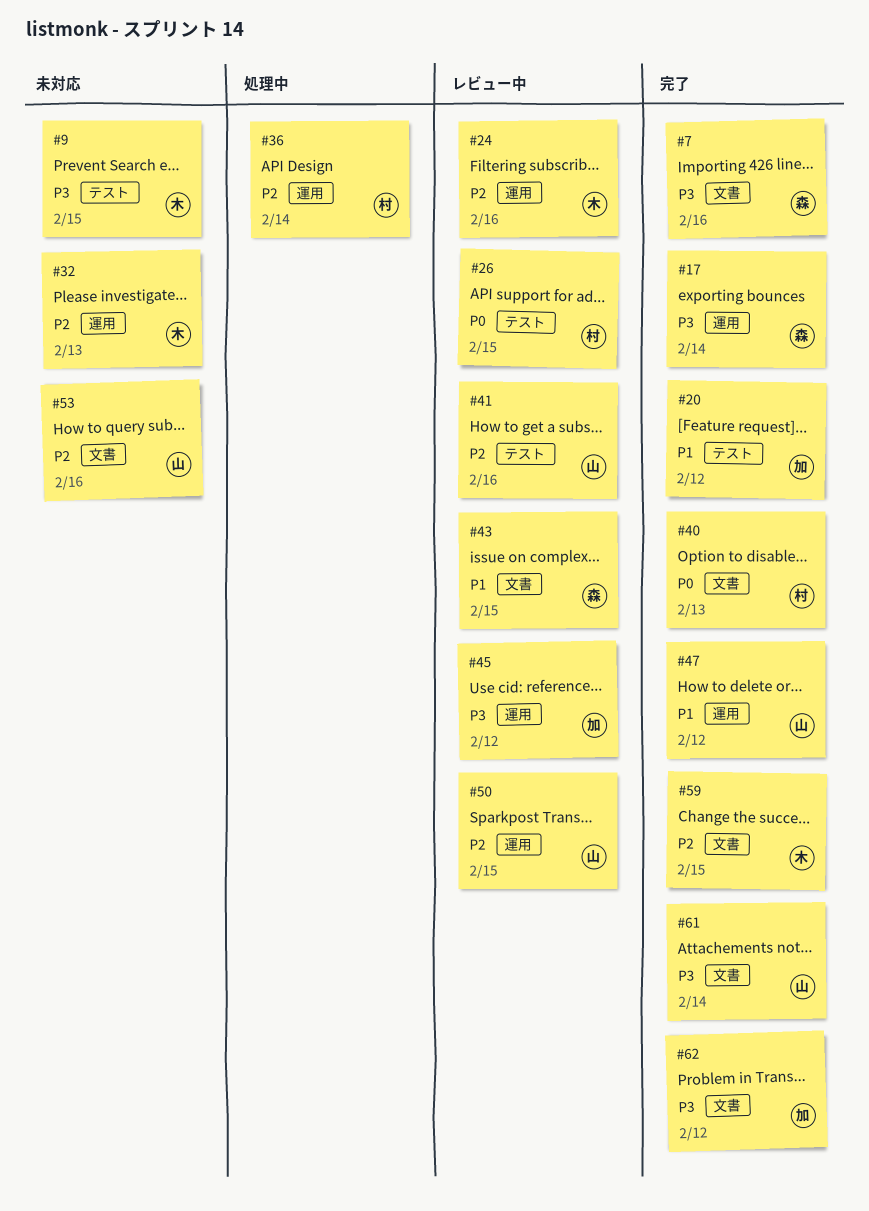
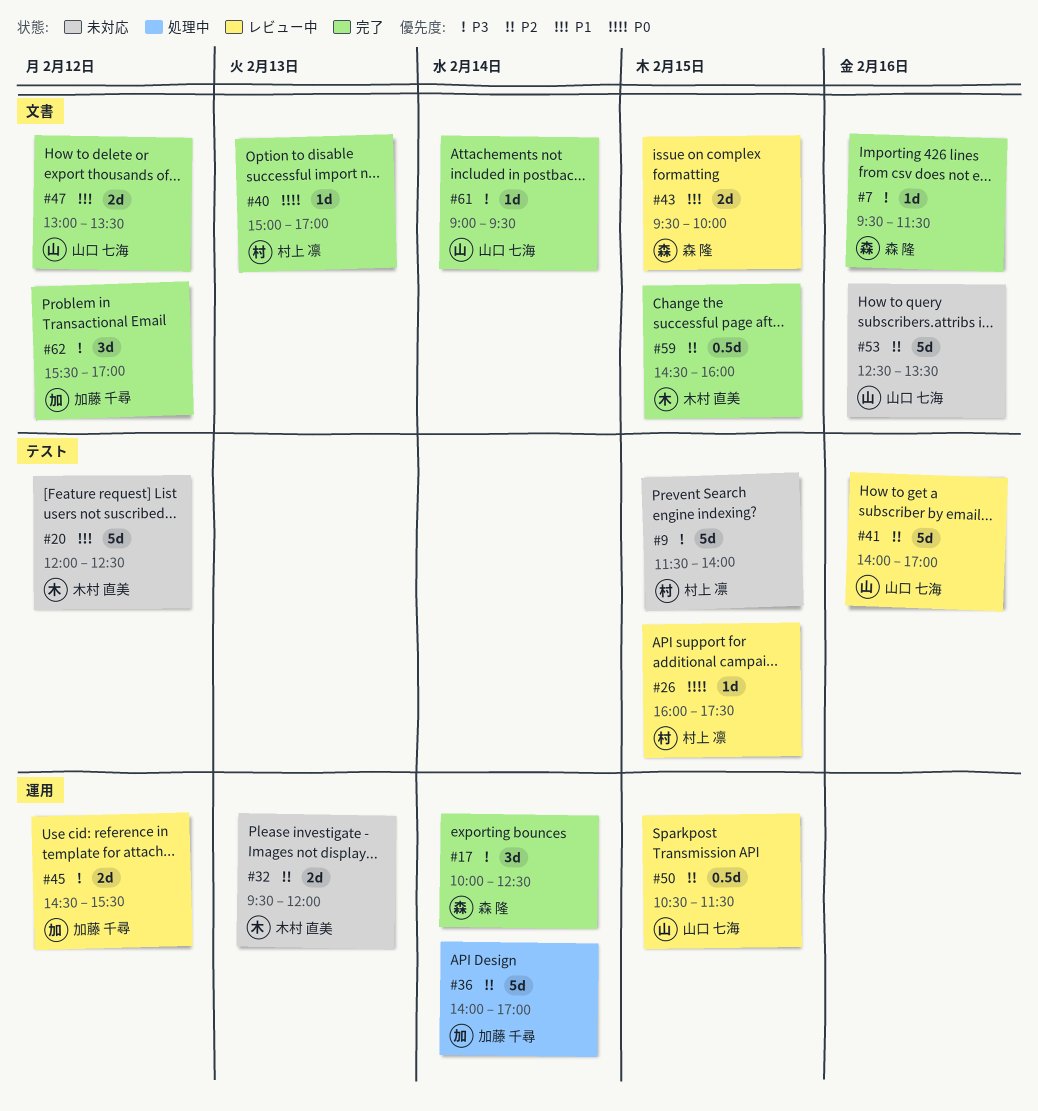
#9, owner: 木村 直美 -> 村上 凛
#20, status: 完了 -> 未対応
#20, owner: 加藤 千尋 -> 木村 直美
#24: present -> none
#36, owner: 村上 凛 -> 加藤 千尋
#47, label: 運用 -> 文書

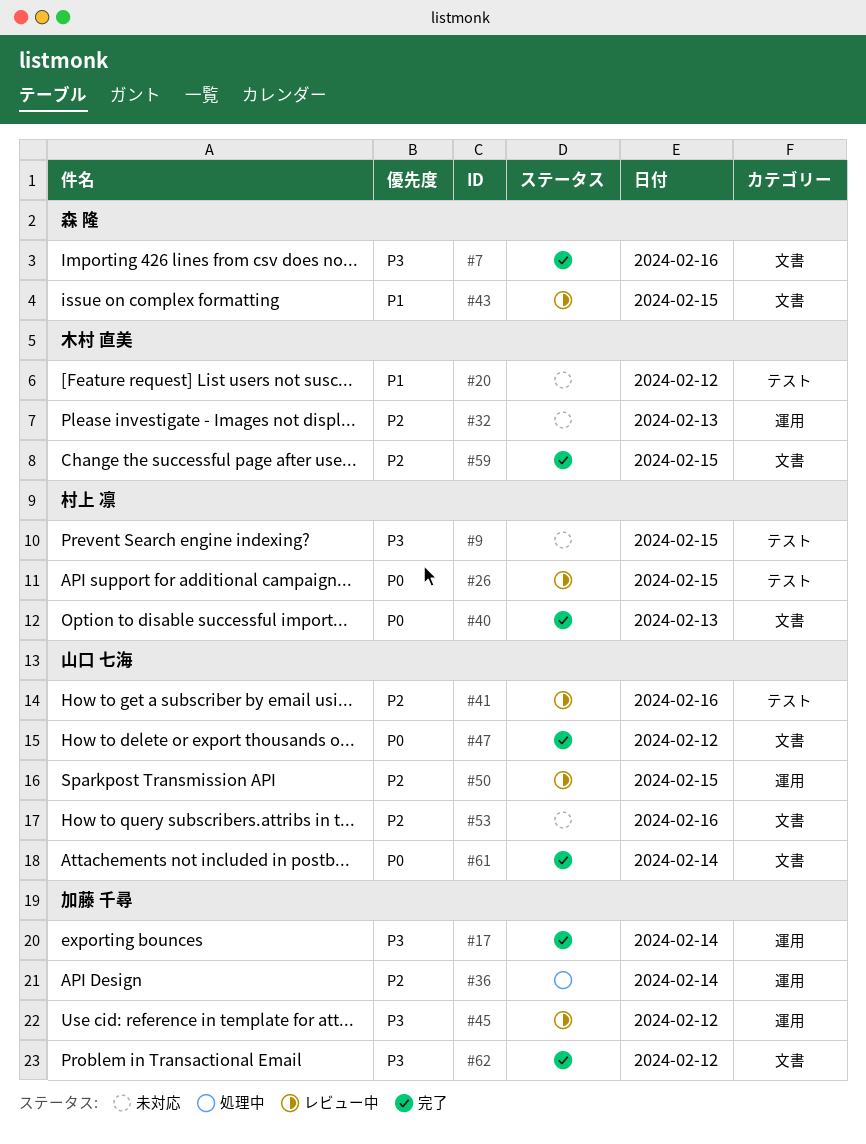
#17, owner: 森 隆 -> 加藤 千尋
#47, priority: P1 -> P0
#61, priority: P3 -> P0

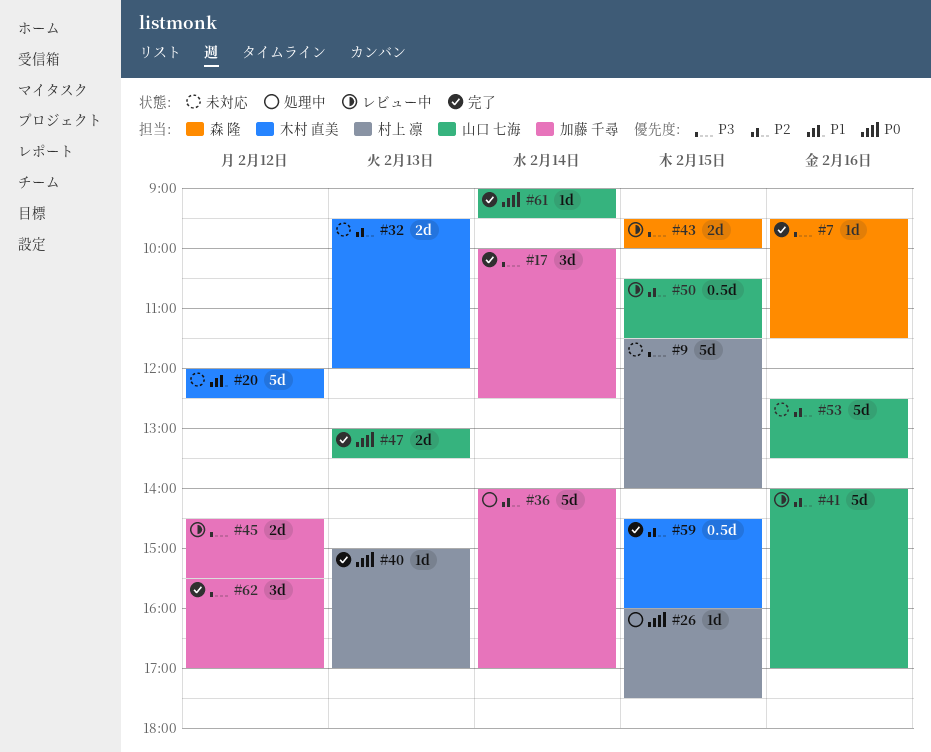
#26, status: レビュー中 -> 処理中
#43, priority: P1 -> P3
#47, day: Feb 12 -> Feb 13

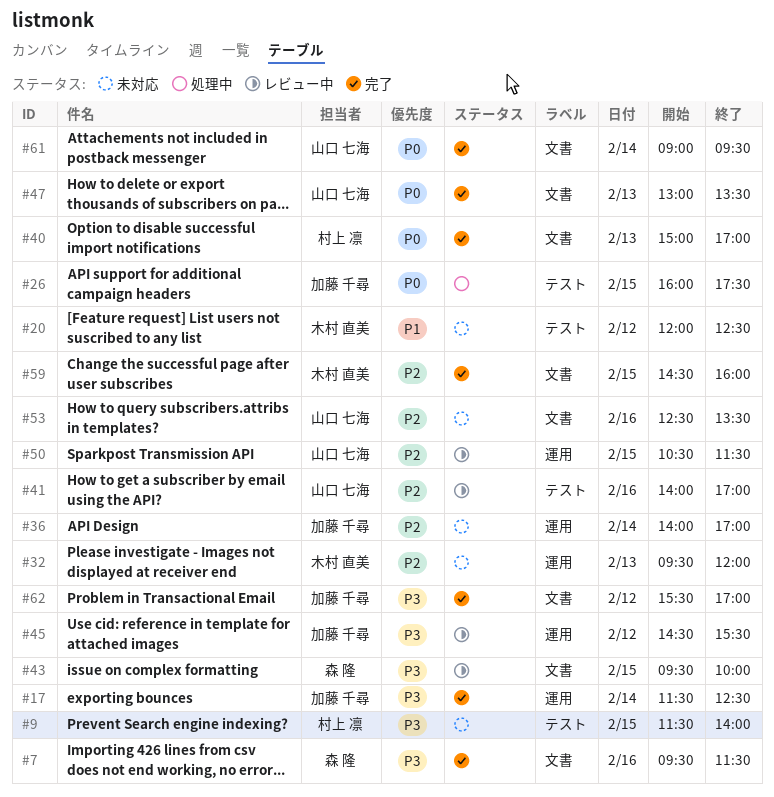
#17, begins: 10:00 -> 11:30
#26, owner: 村上 凛 -> 加藤 千尋
#36, status: 処理中 -> 未対応

